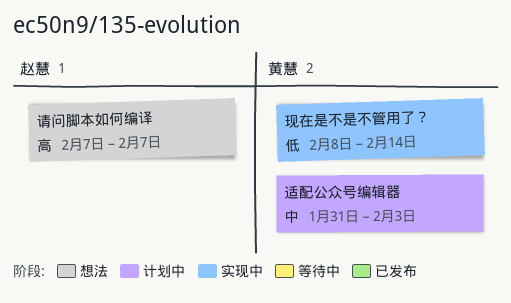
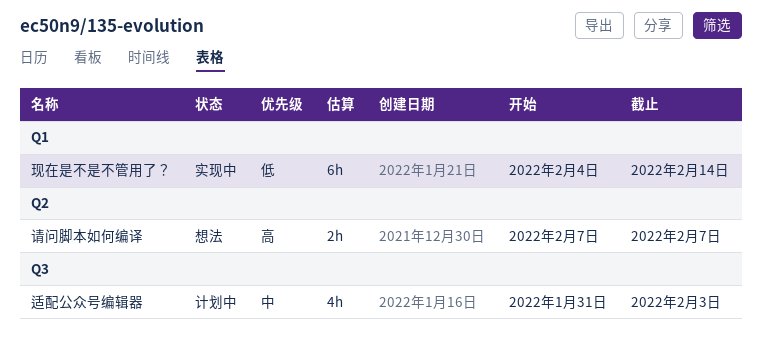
现在是不是不管用了？, start: Feb 8 -> Feb 4

